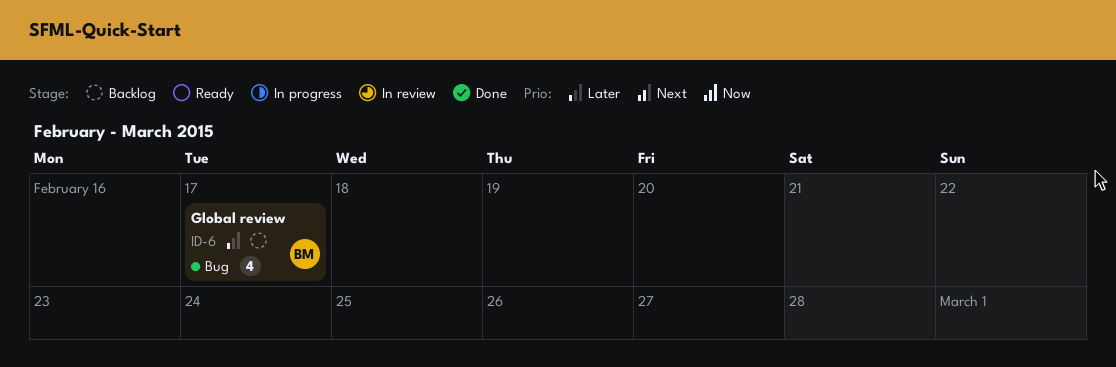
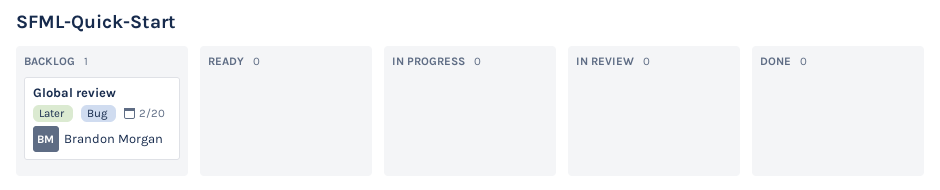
Global review, due: Feb 17 -> Feb 20

